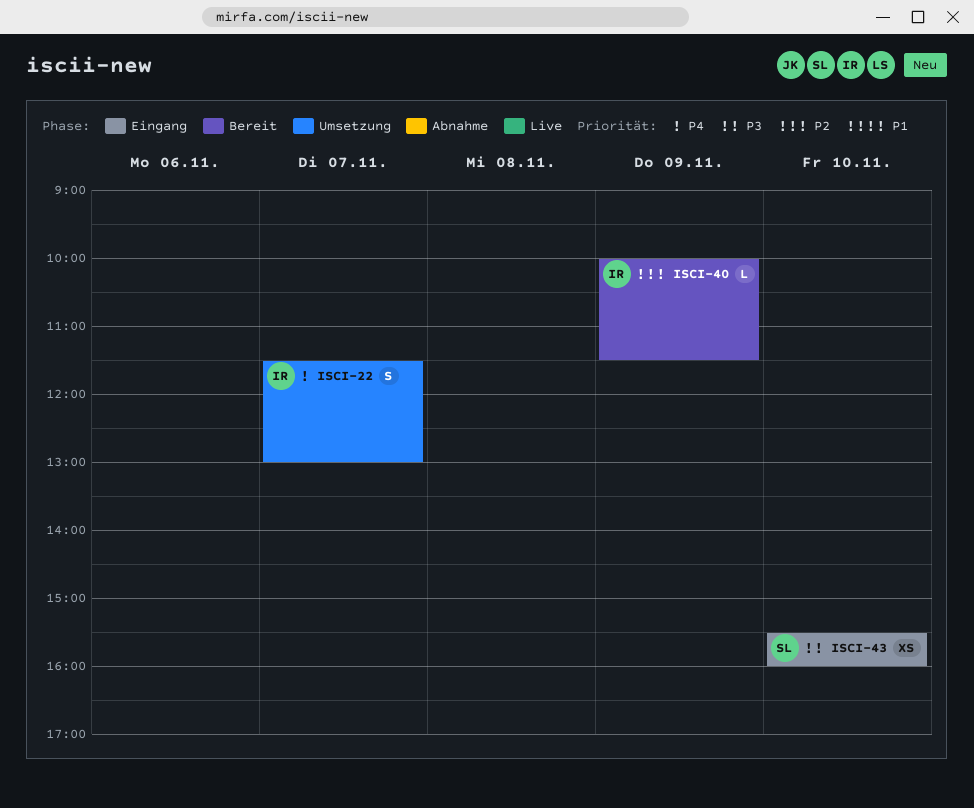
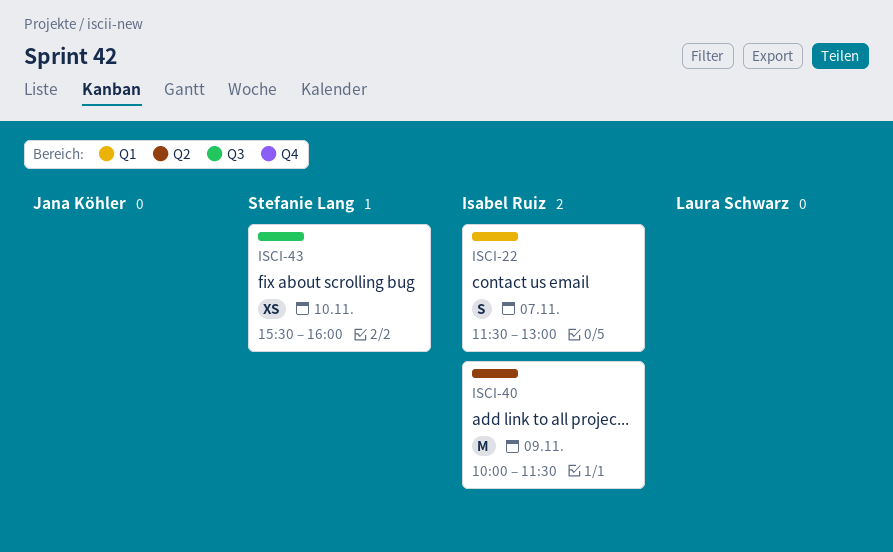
ISCI-40, estimate: L -> M

